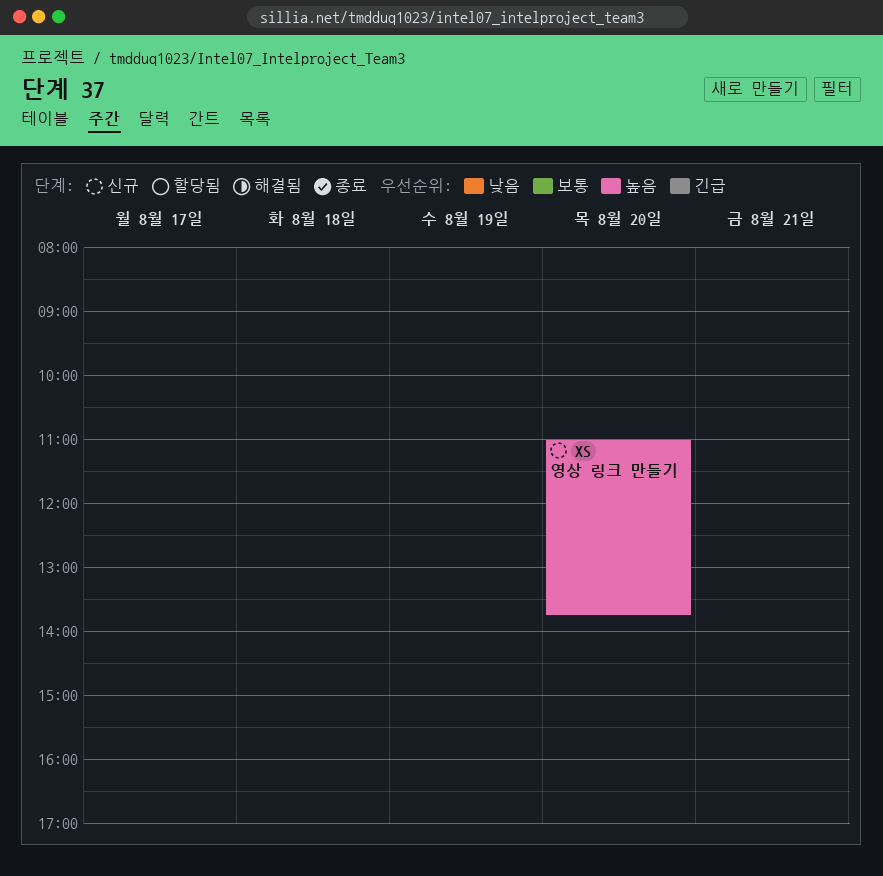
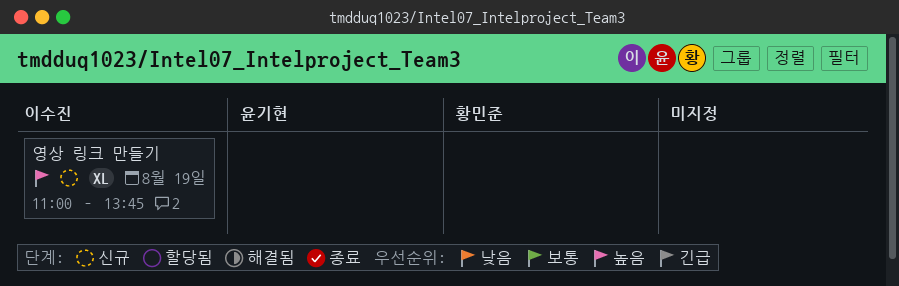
영상 링크 만들기, estimate: XS -> XL
영상 링크 만들기, day: Aug 20 -> Aug 19

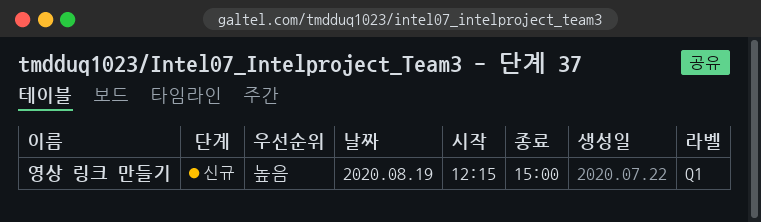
영상 링크 만들기, begins: 11:00 -> 12:15
영상 링크 만들기, ends: 13:45 -> 15:00

